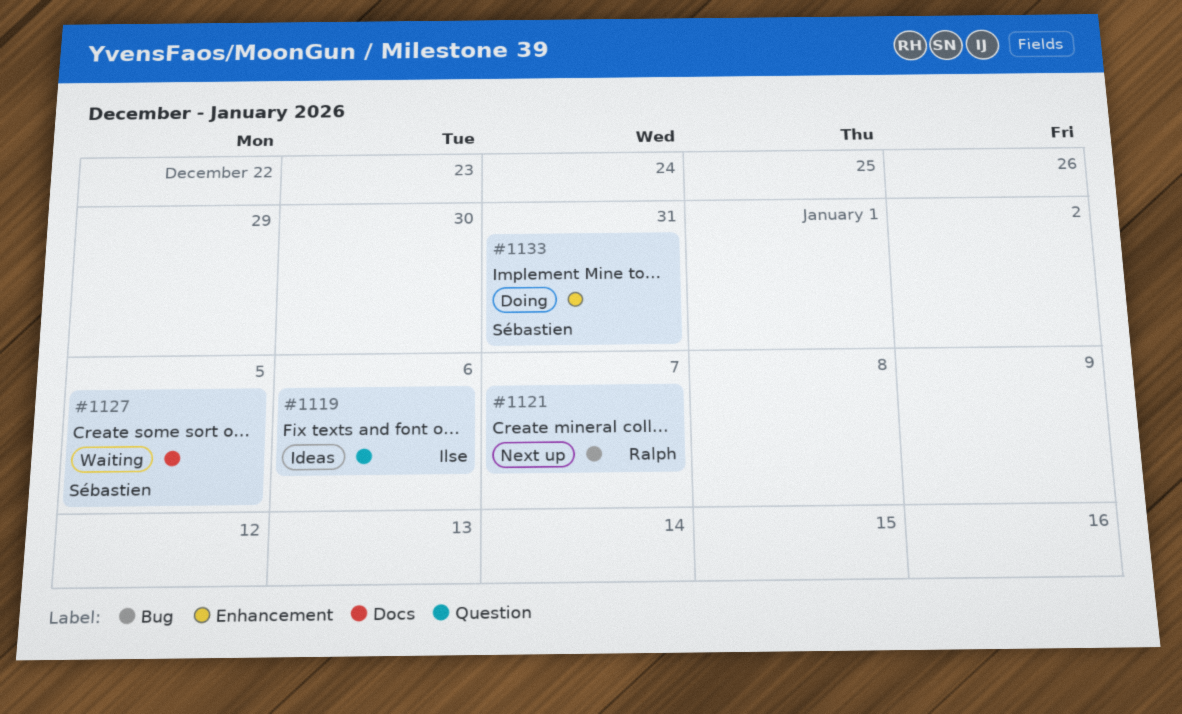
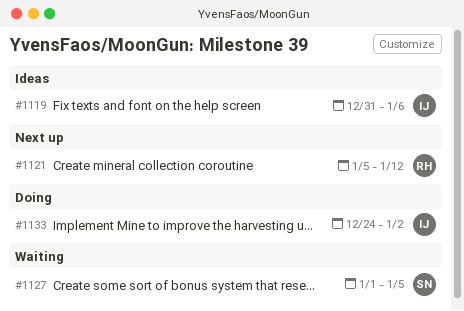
#1121, due: Jan 7 -> Jan 12
#1133, owner: Sébastien -> Ilse
#1133, due: Dec 31 -> Jan 2

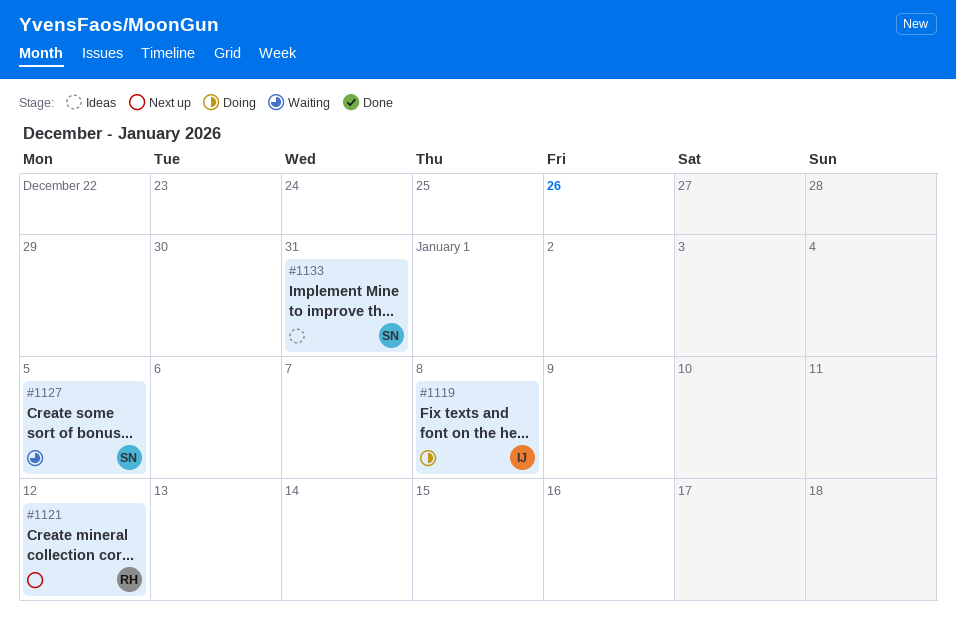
#1119, status: Ideas -> Doing
#1119, due: Jan 6 -> Jan 8
#1133, status: Doing -> Ideas
#1133, owner: IJ -> SN
#1133, due: Jan 2 -> Dec 31

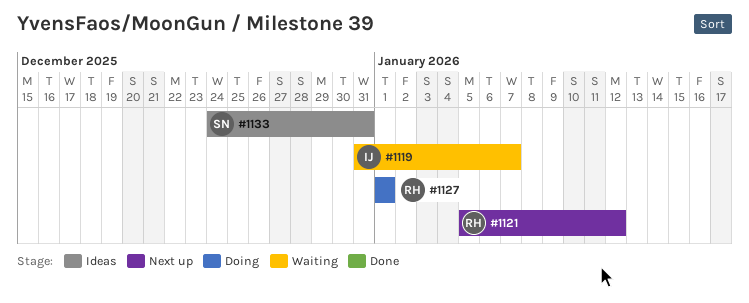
#1119, status: Doing -> Waiting
#1119, due: Jan 8 -> Jan 7
#1127, status: Waiting -> Doing
#1127, owner: SN -> RH
#1127, due: Jan 5 -> Jan 1

